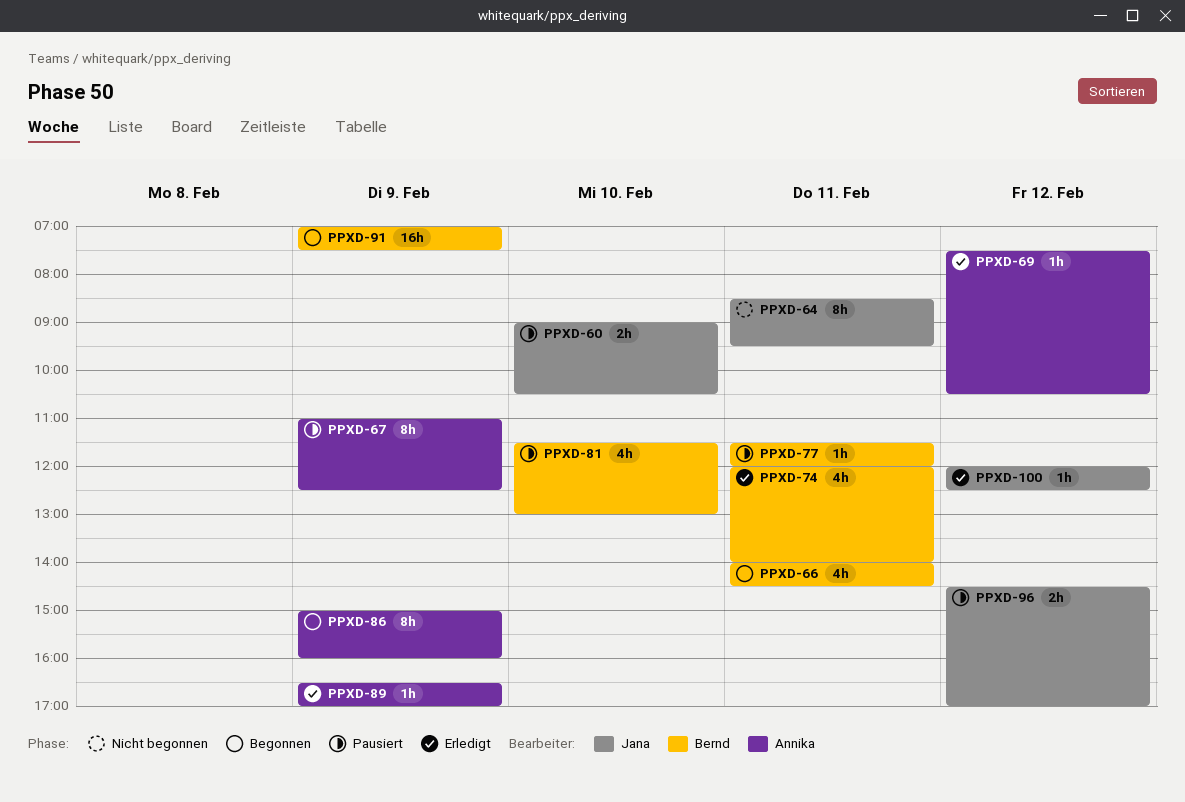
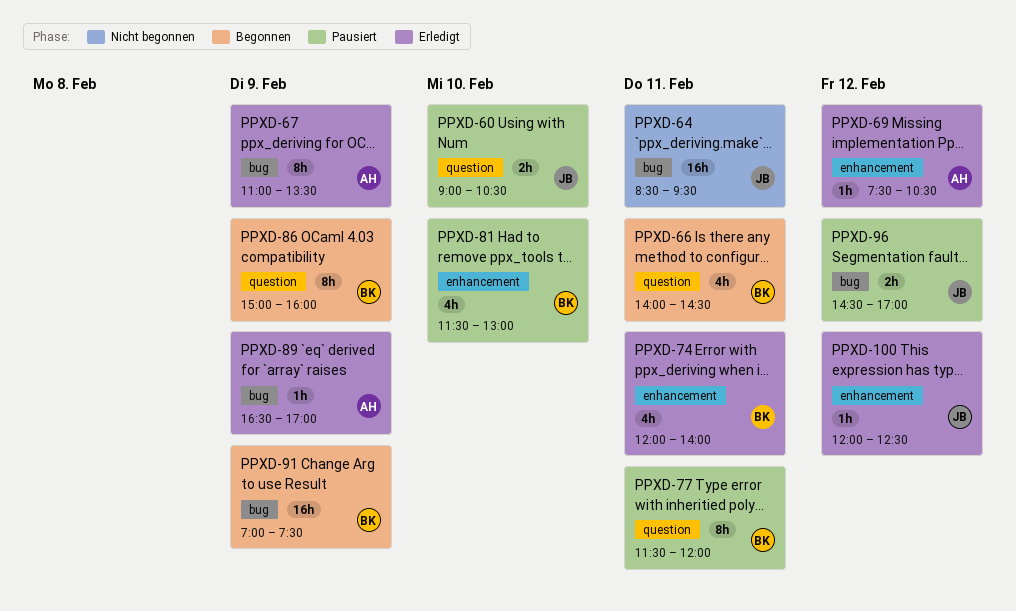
PPXD-64, estimate: 8h -> 16h
PPXD-67, status: Pausiert -> Erledigt
PPXD-67, ends: 12:30 -> 13:30
PPXD-77, estimate: 1h -> 8h
PPXD-86, owner: Annika -> Bernd

